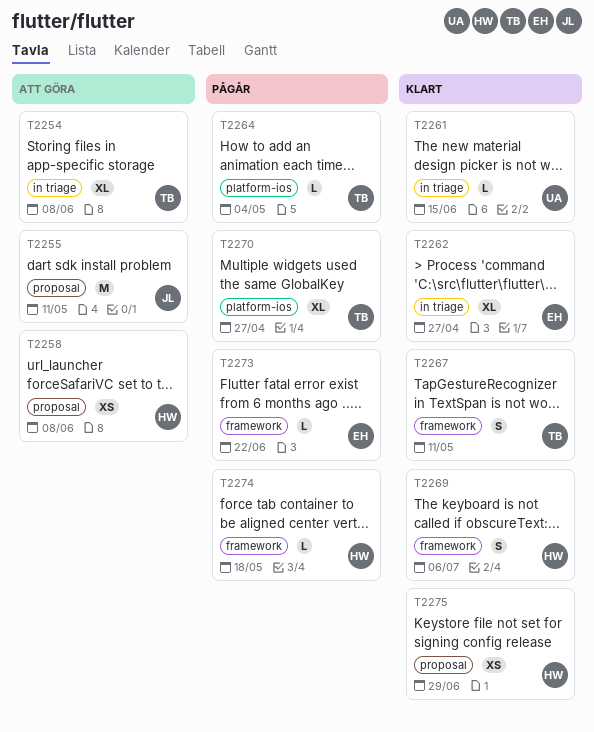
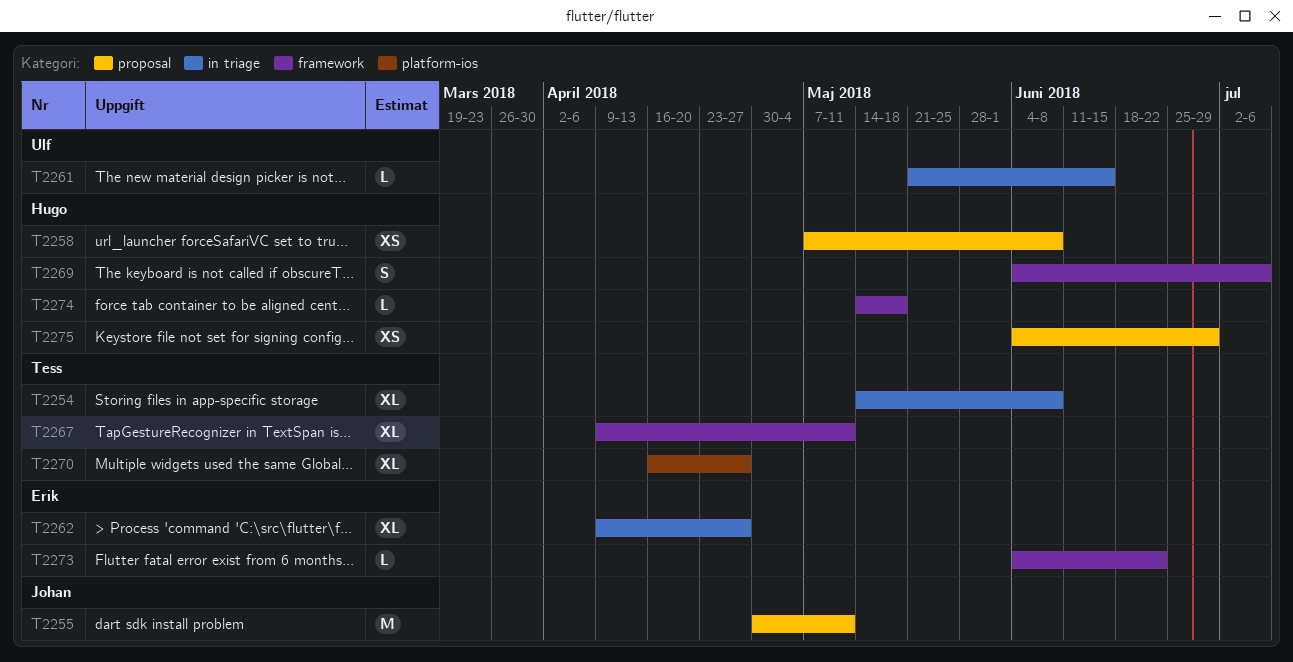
T2264: present -> none
T2267, estimate: S -> XL

